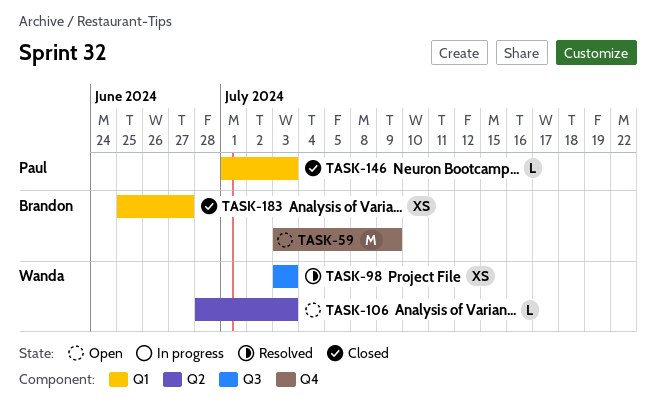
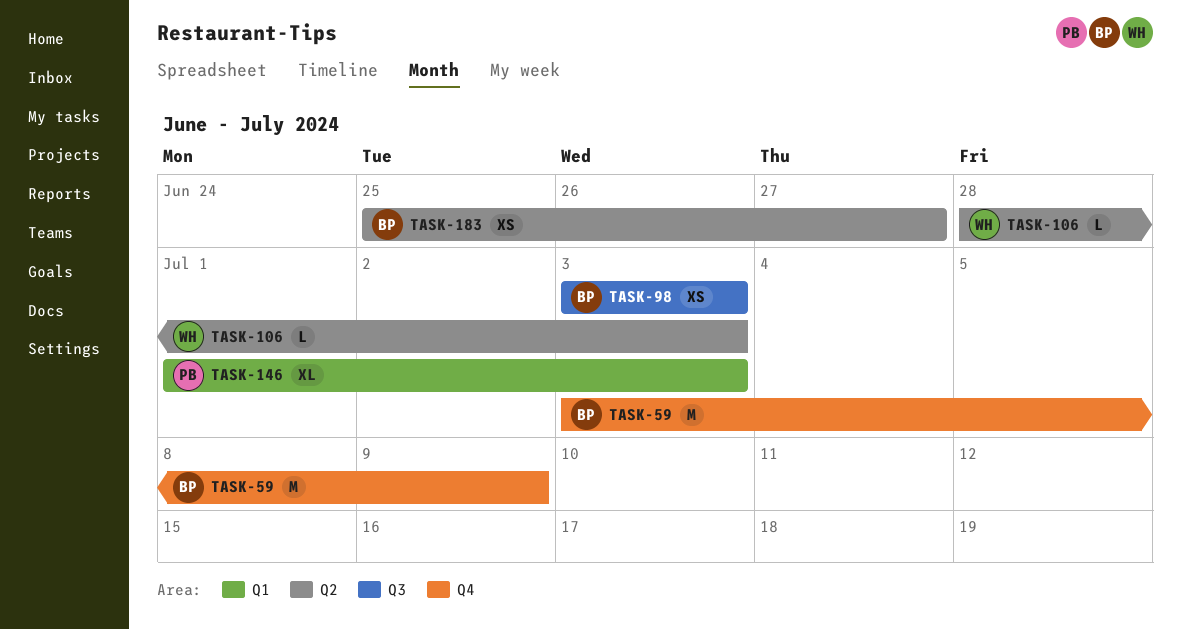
TASK-98, owner: Wanda -> Brandon
TASK-146, estimate: L -> XL
TASK-183, label: Q1 -> Q2

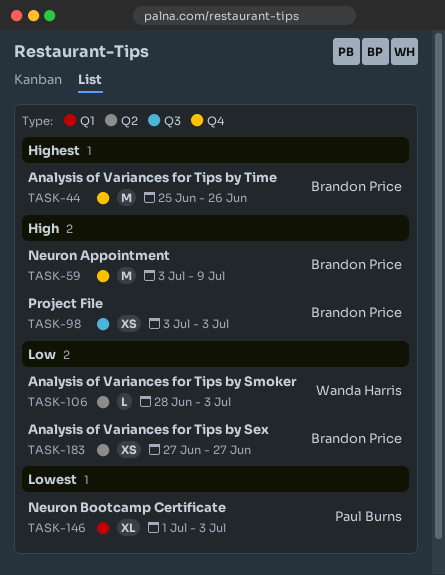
TASK-44: none -> present
TASK-183, start: Jun 25 -> Jun 27

